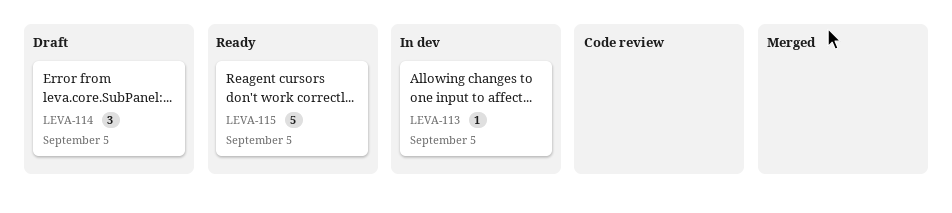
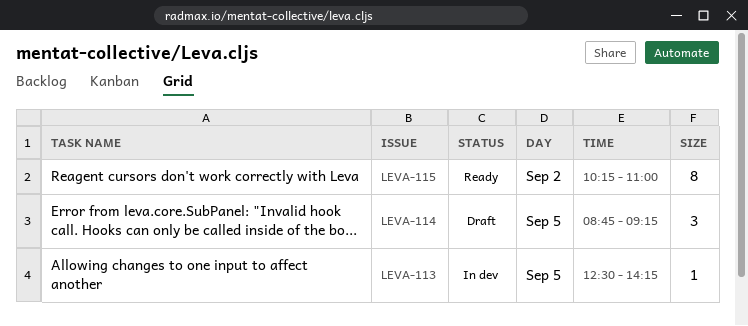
LEVA-115, estimate: 5 -> 8
LEVA-115, day: Sep 5 -> Sep 2

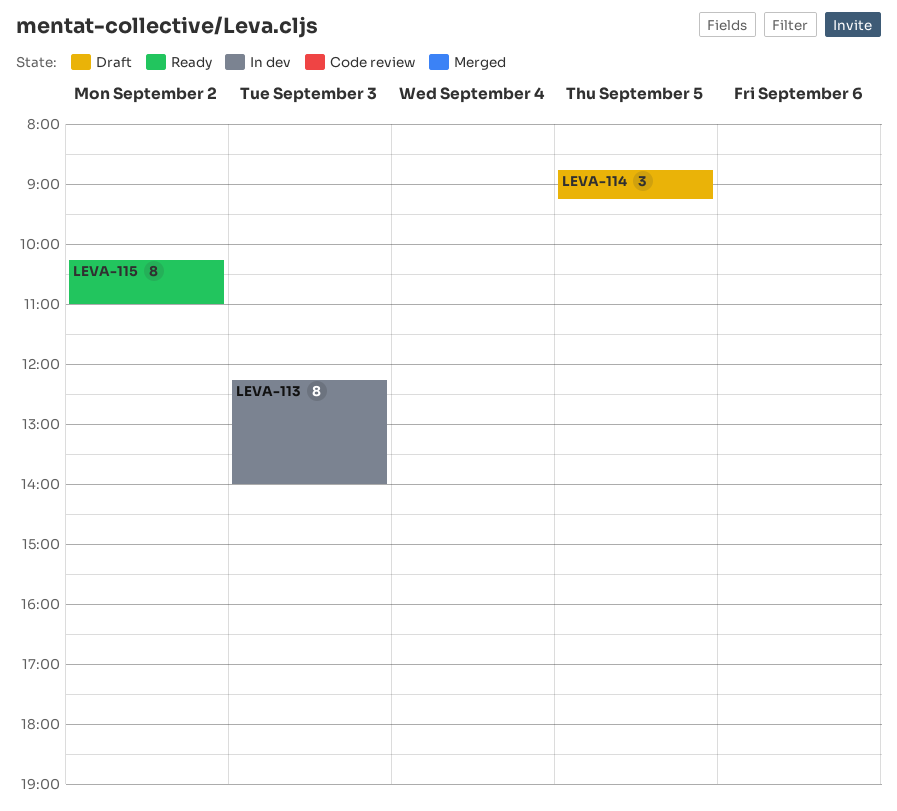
LEVA-113, estimate: 1 -> 8
LEVA-113, day: Sep 5 -> Sep 3
LEVA-113, begins: 12:30 -> 12:15
LEVA-113, ends: 14:15 -> 14:00

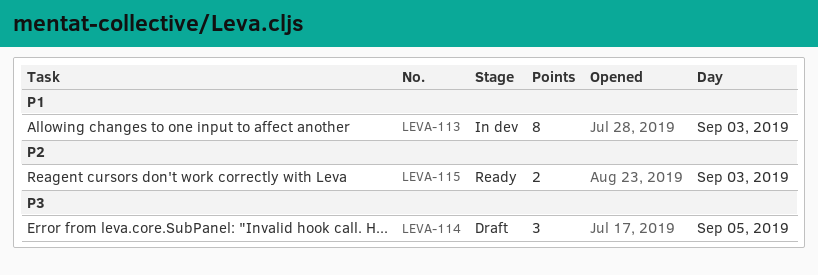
LEVA-115, estimate: 8 -> 2
LEVA-115, day: Sep 2 -> Sep 3

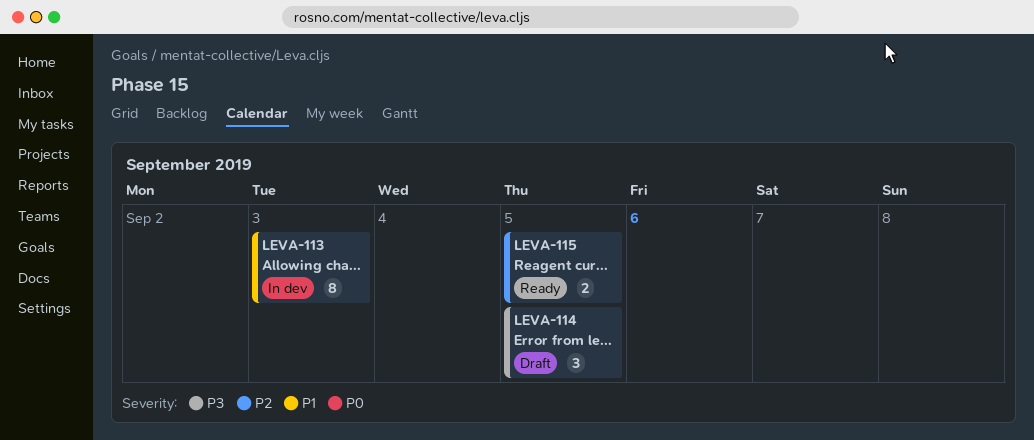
LEVA-115, day: Sep 3 -> Sep 5

